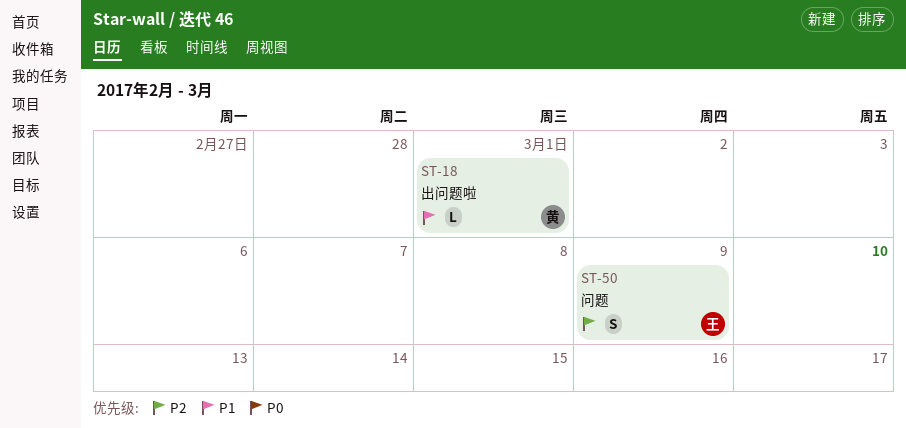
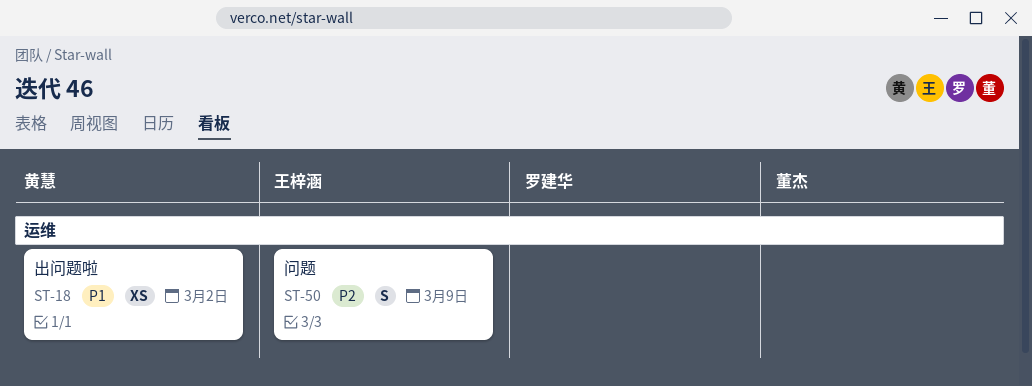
ST-18, estimate: L -> XS
ST-18, due: Mar 1 -> Mar 2

